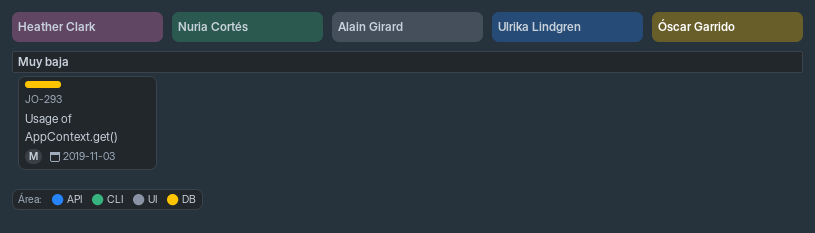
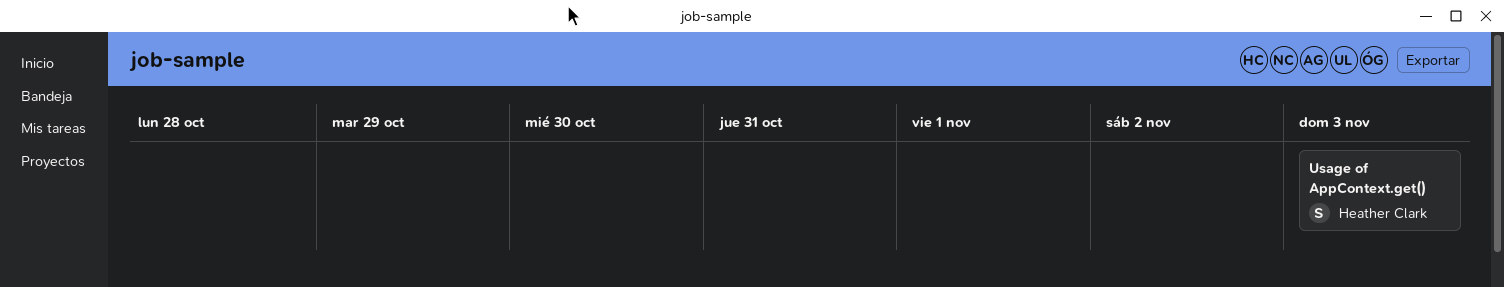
Usage of AppContext.get(), estimate: M -> S

